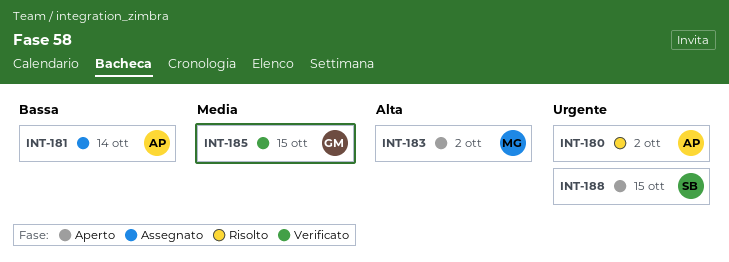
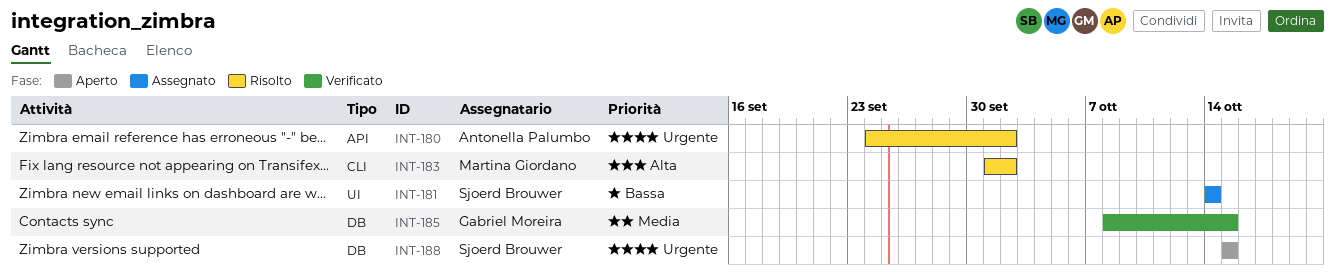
INT-181, owner: Antonella Palumbo -> Sjoerd Brouwer
INT-183, status: Aperto -> Risolto

